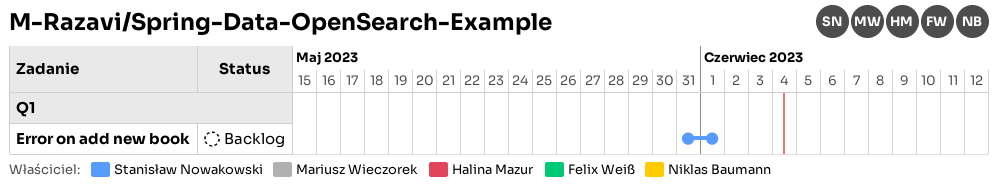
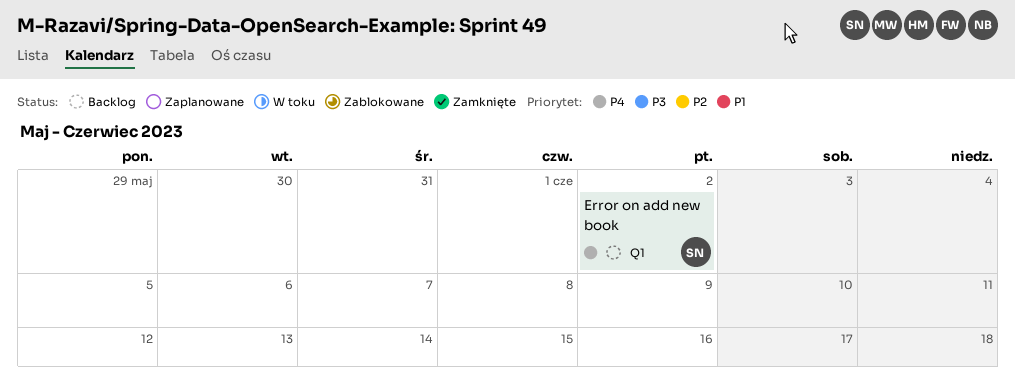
Error on add new book, due: Jun 1 -> Jun 2

